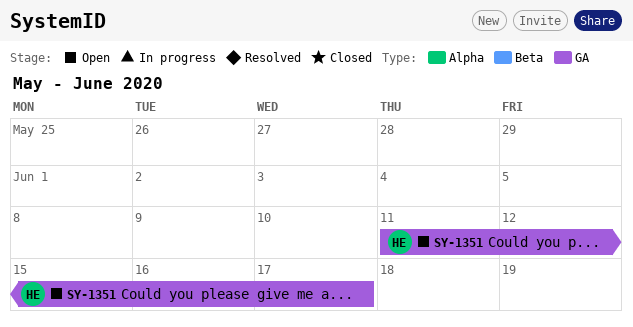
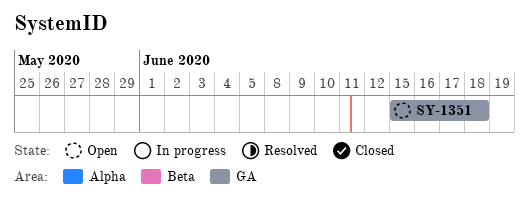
SY-1351, start: Jun 11 -> Jun 15
SY-1351, due: Jun 17 -> Jun 18

